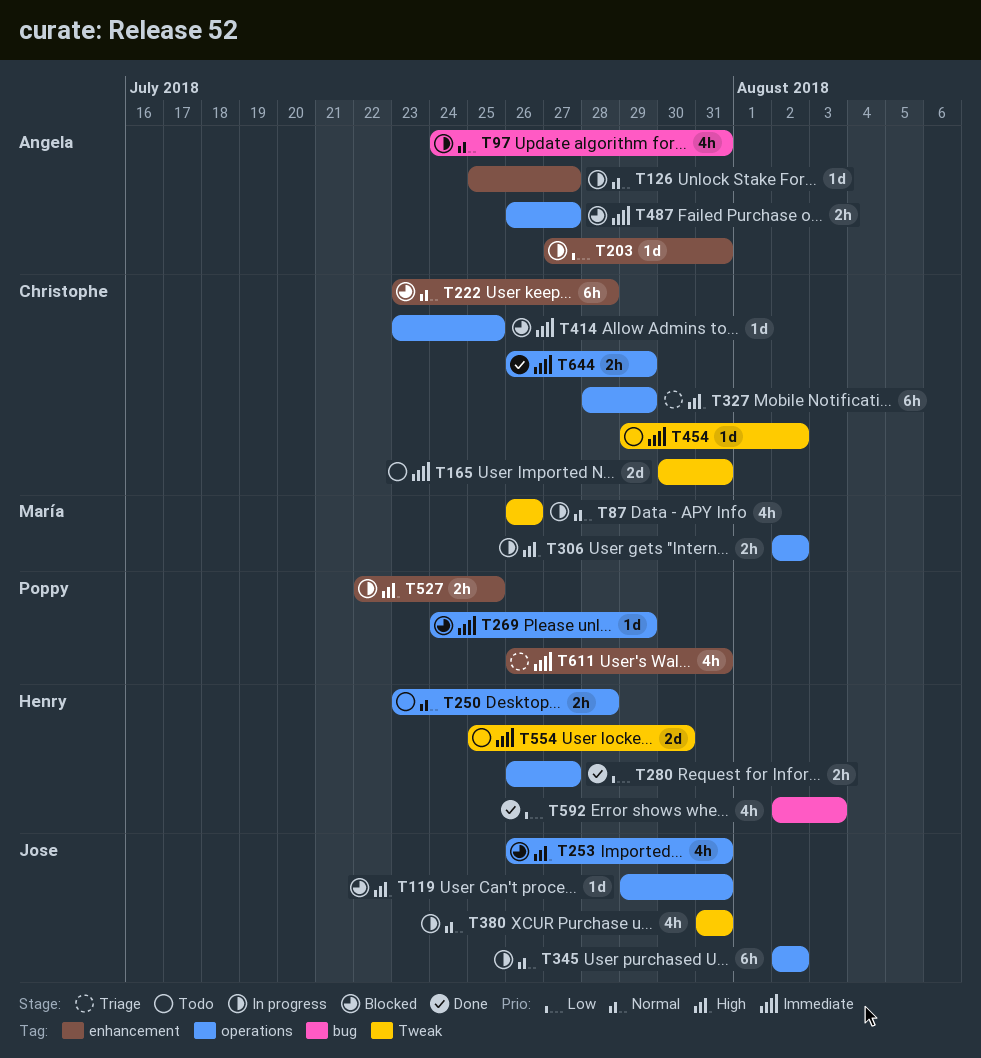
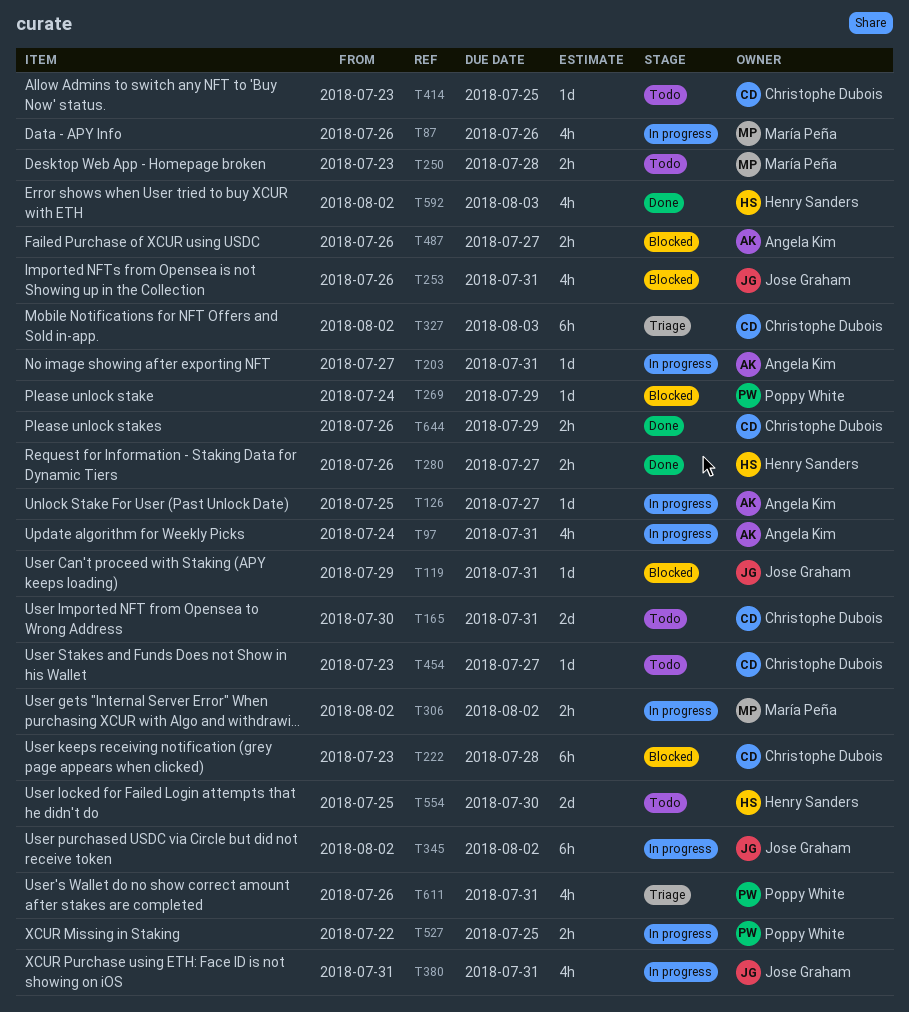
T250, owner: Henry Sanders -> María Peña
T327, start: Jul 28 -> Aug 2
T327, due: Jul 29 -> Aug 3
T414, status: Blocked -> Todo
T454, start: Jul 29 -> Jul 23
T454, due: Aug 2 -> Jul 27

